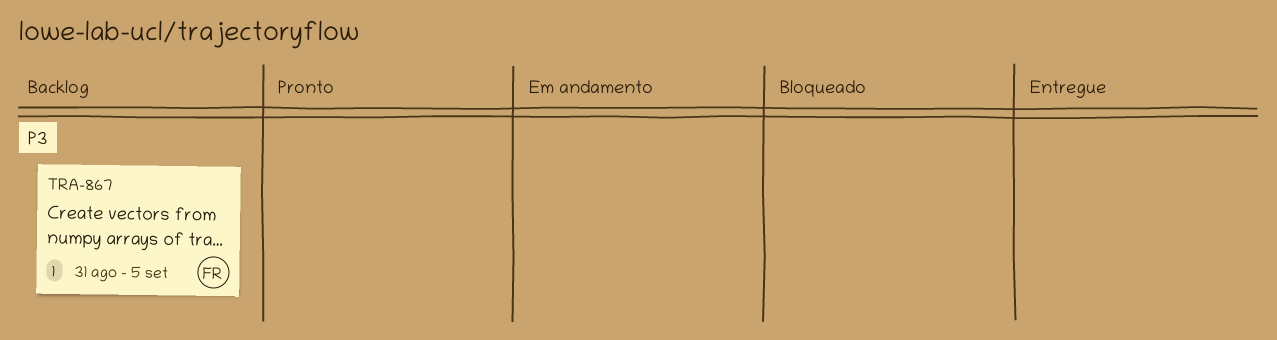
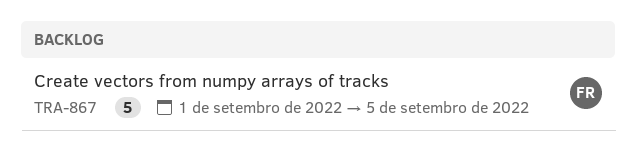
TRA-867, estimate: 1 -> 5
TRA-867, start: Aug 31 -> Sep 1

